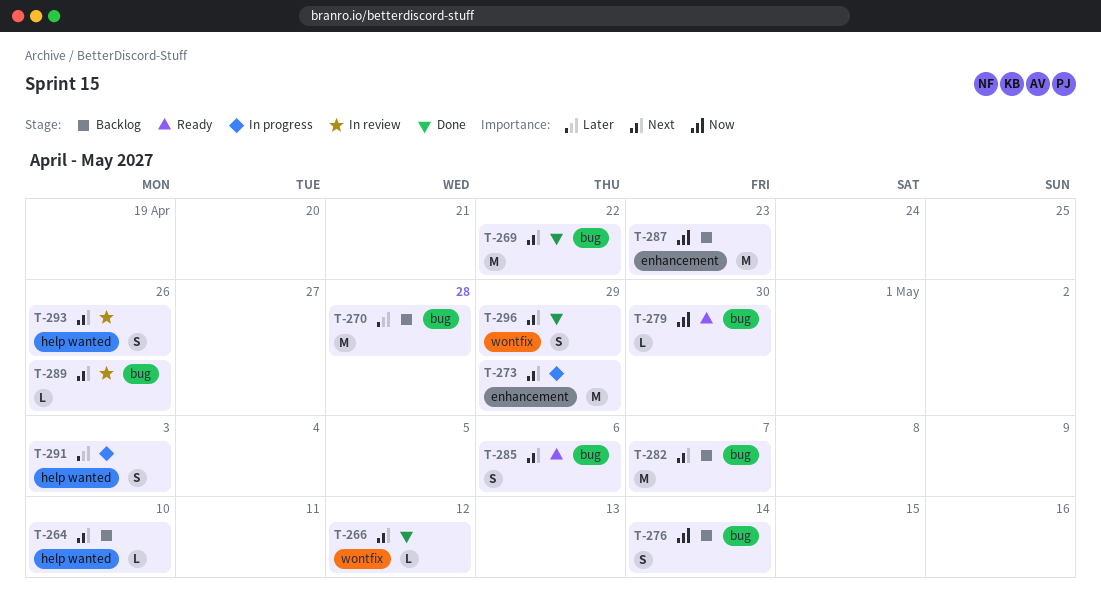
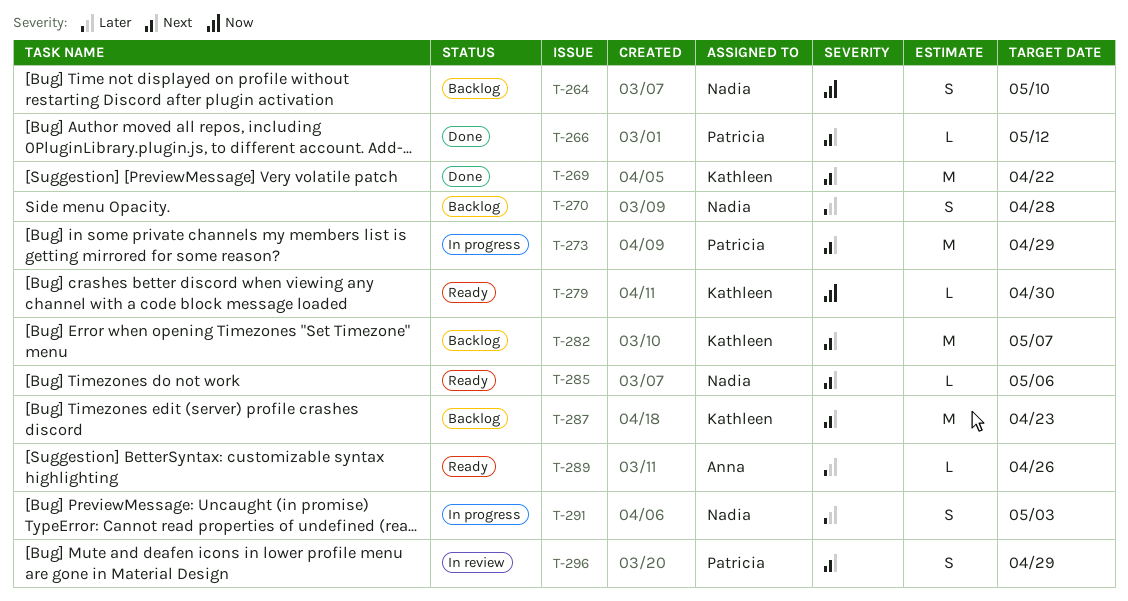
T-264, priority: Next -> Now
T-264, estimate: L -> S
T-270, estimate: M -> S
T-276: present -> none
T-285, estimate: S -> L
T-287, priority: Now -> Next
T-289, status: In review -> Ready
T-289, priority: Next -> Later
T-293: present -> none
T-296, status: Done -> In review

